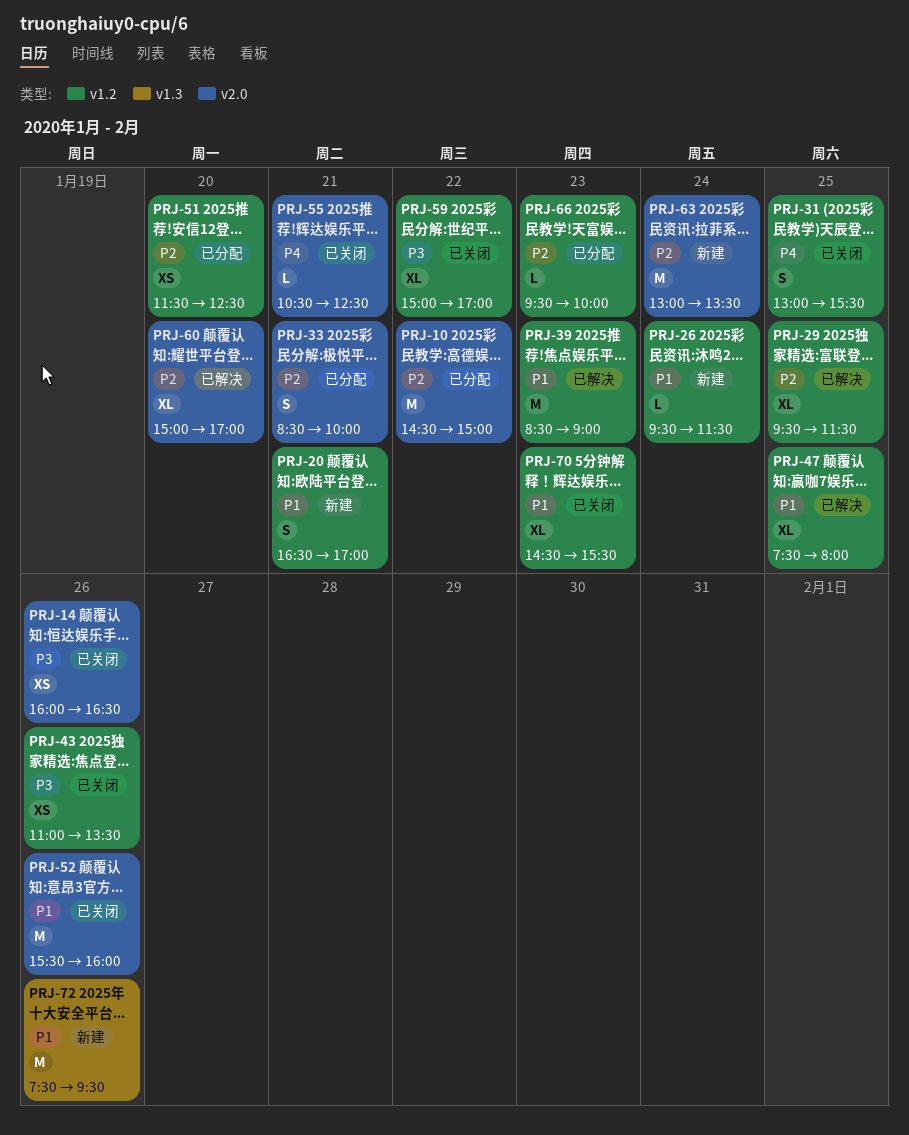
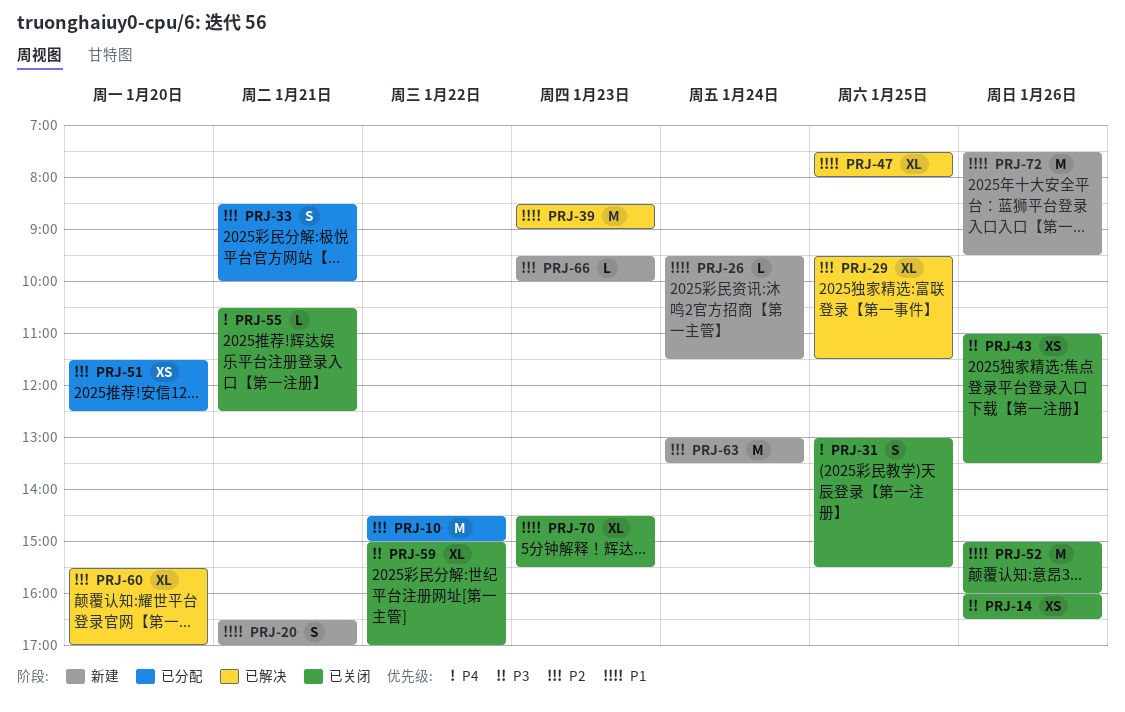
PRJ-52, begins: 15:30 -> 15:00
PRJ-60, begins: 15:00 -> 15:30
PRJ-66, status: 已分配 -> 新建

